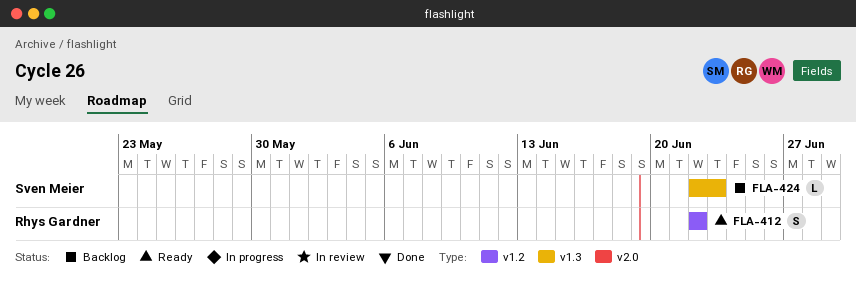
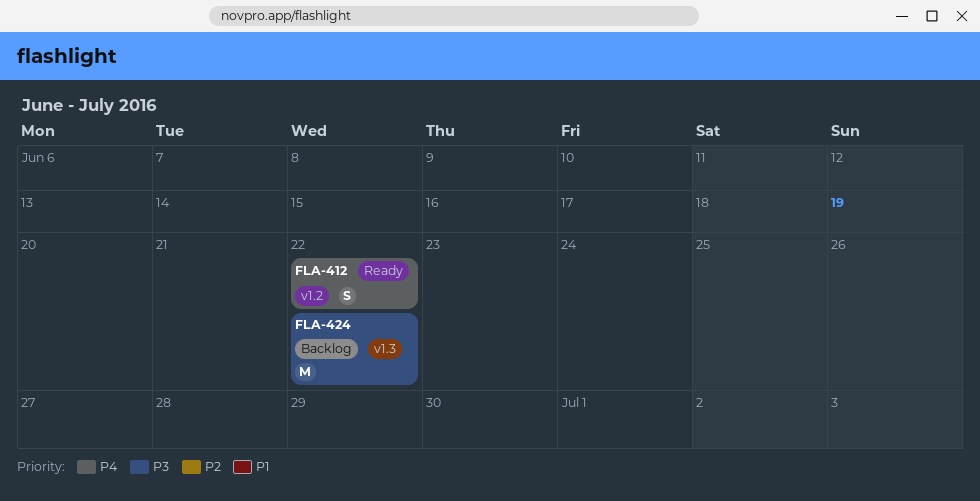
FLA-424, estimate: L -> M
FLA-424, due: Jun 23 -> Jun 22

